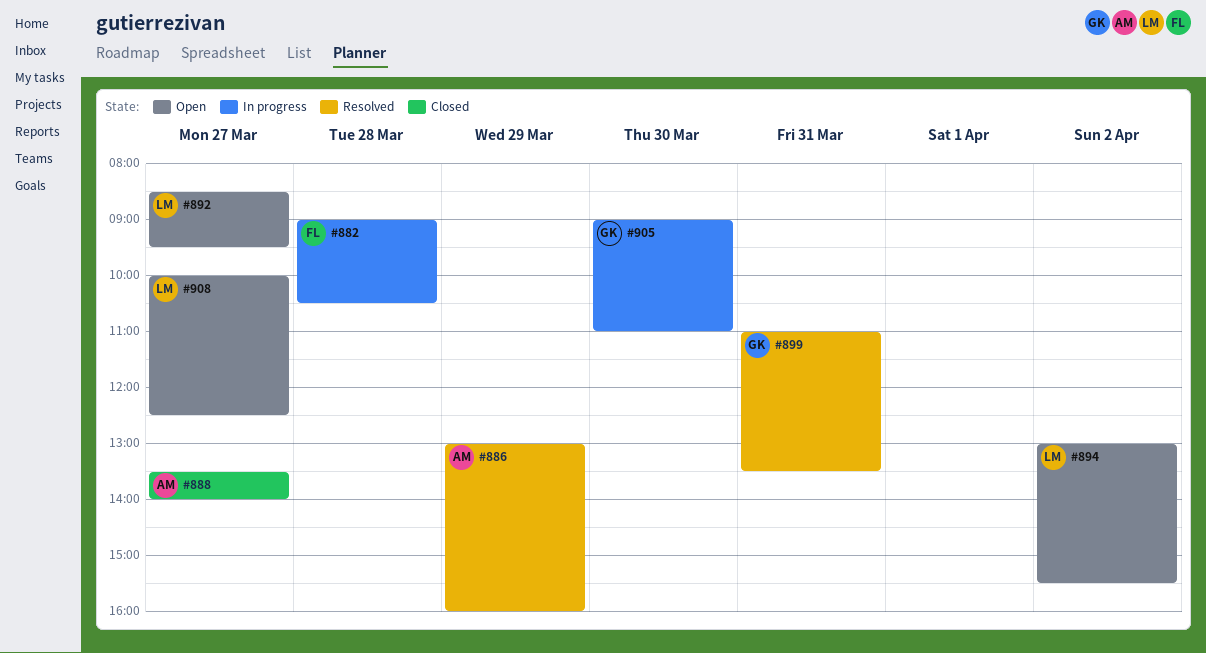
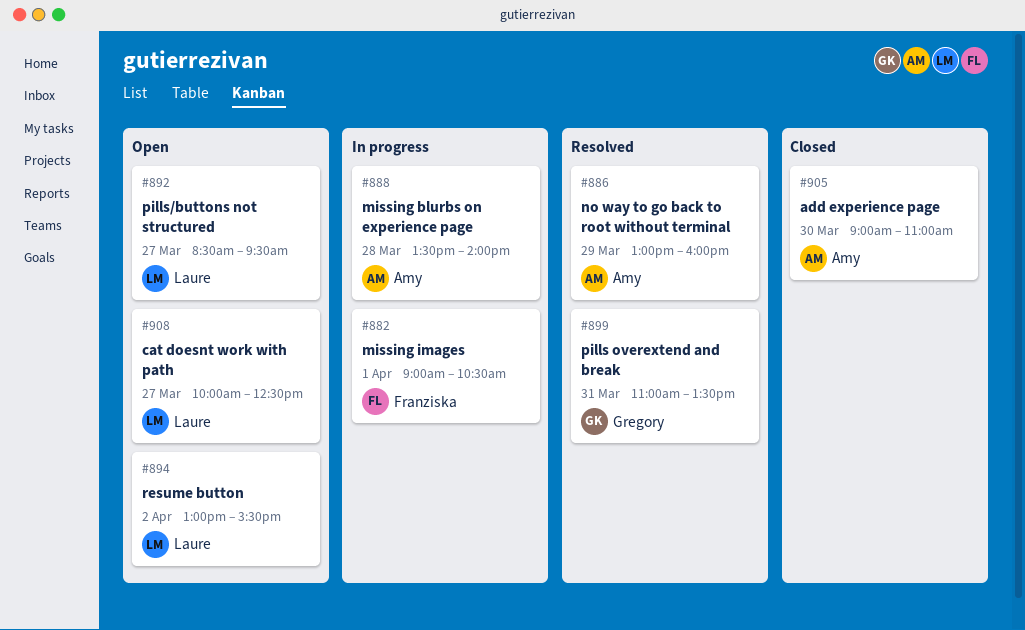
#882, day: Mar 28 -> Apr 1
#888, status: Closed -> In progress
#888, day: Mar 27 -> Mar 28
#905, status: In progress -> Closed
#905, owner: Gregory -> Amy

